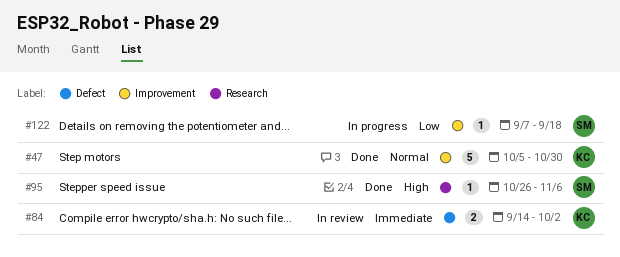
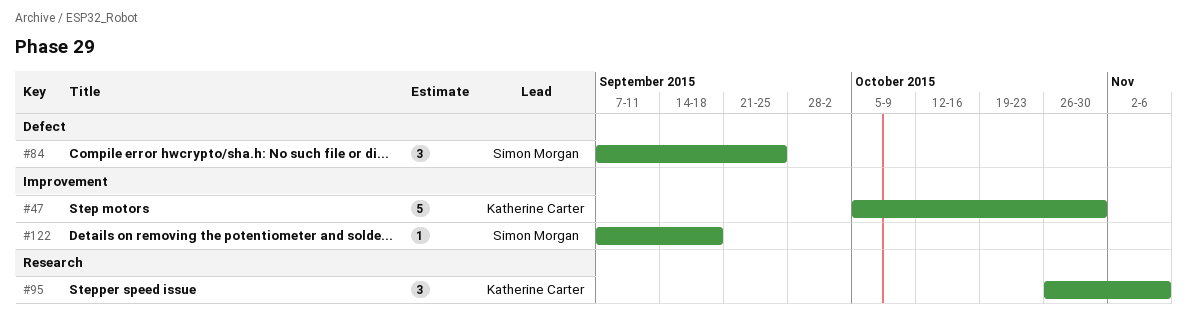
#84, owner: Katherine Carter -> Simon Morgan
#84, estimate: 2 -> 3
#84, start: Sep 14 -> Sep 7
#84, due: Oct 2 -> Sep 25
#95, owner: Simon Morgan -> Katherine Carter
#95, estimate: 1 -> 3

